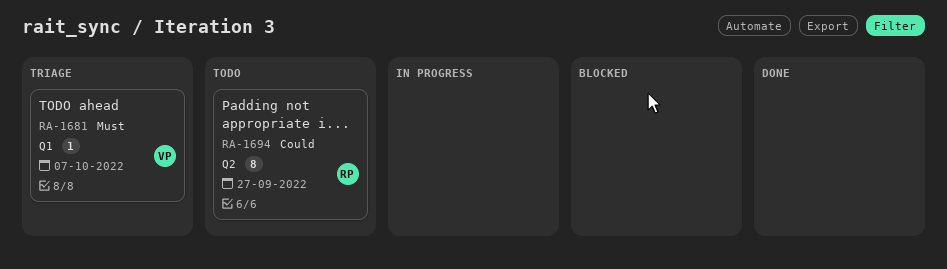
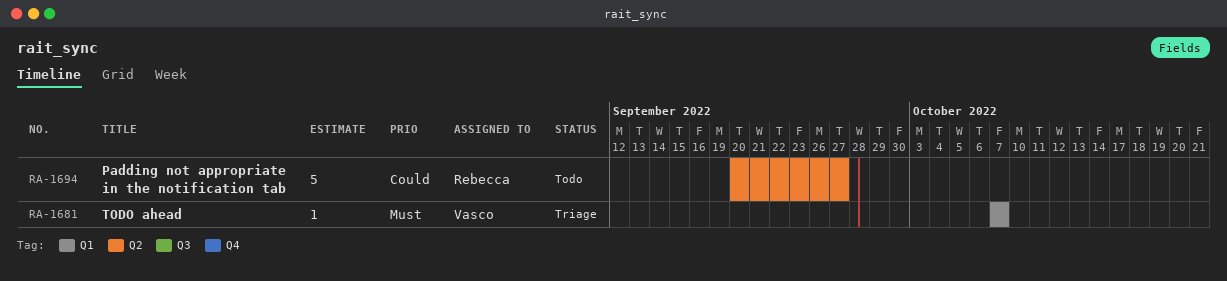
RA-1694, estimate: 8 -> 5

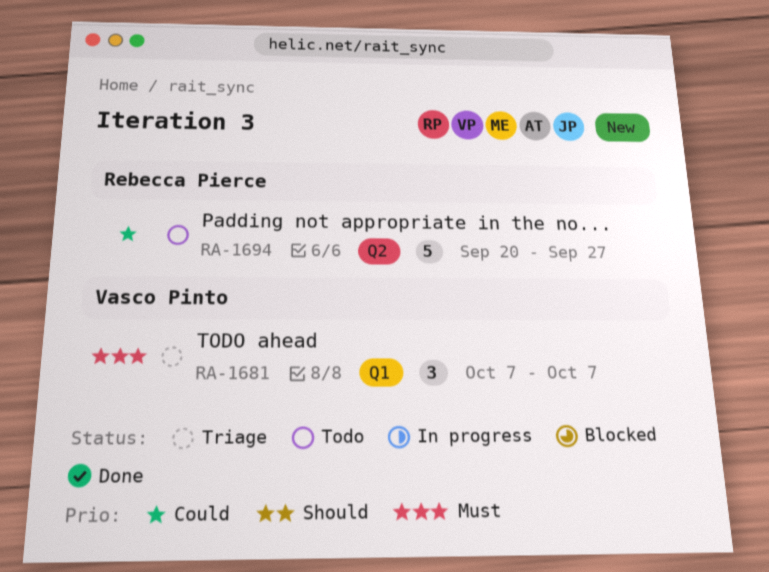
RA-1681, estimate: 1 -> 3

